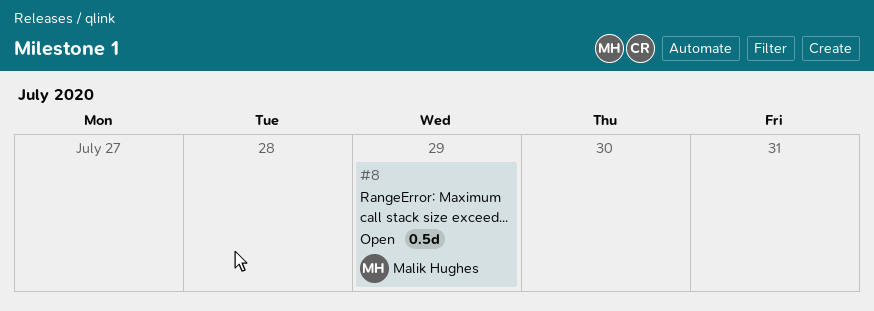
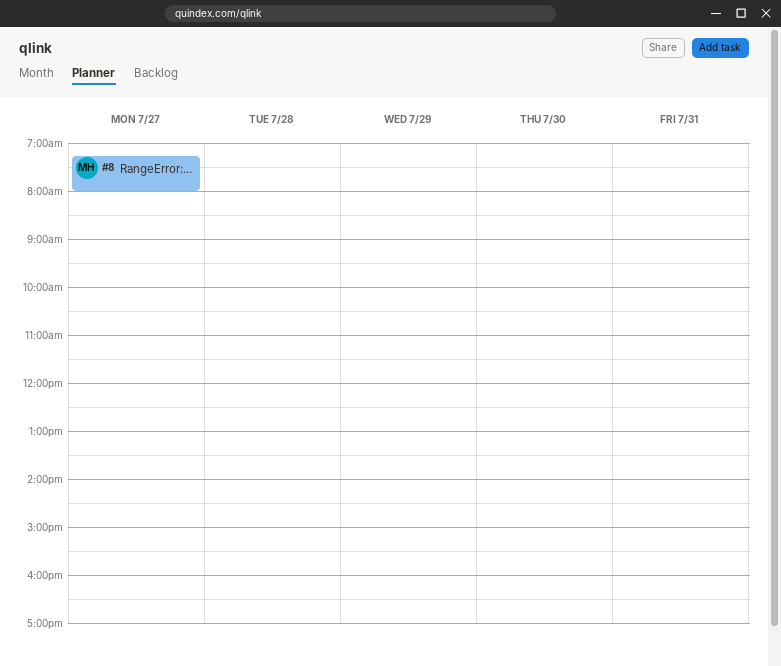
#8, day: Jul 29 -> Jul 27

